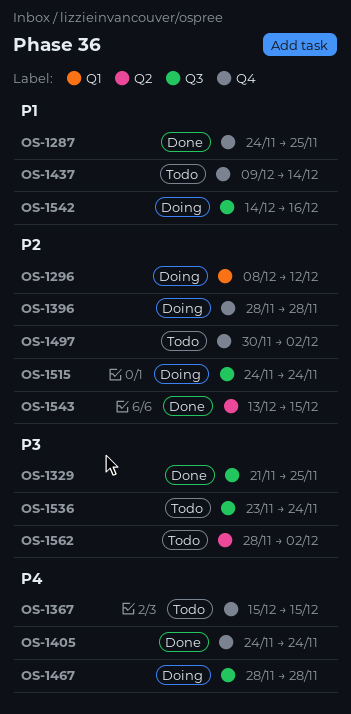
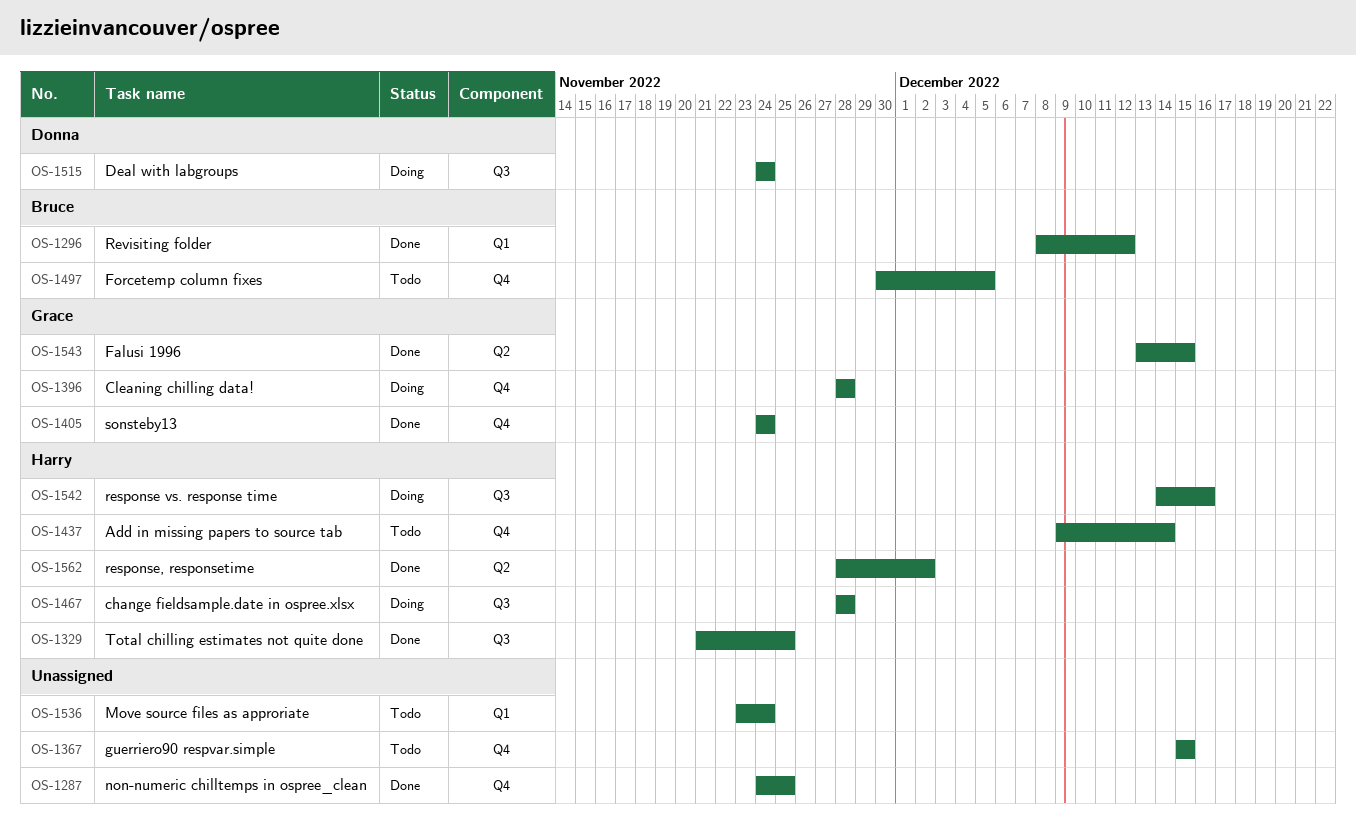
OS-1296, status: Doing -> Done
OS-1497, due: Dec 2 -> Dec 5
OS-1536, label: Q3 -> Q1
OS-1562, status: Todo -> Done

